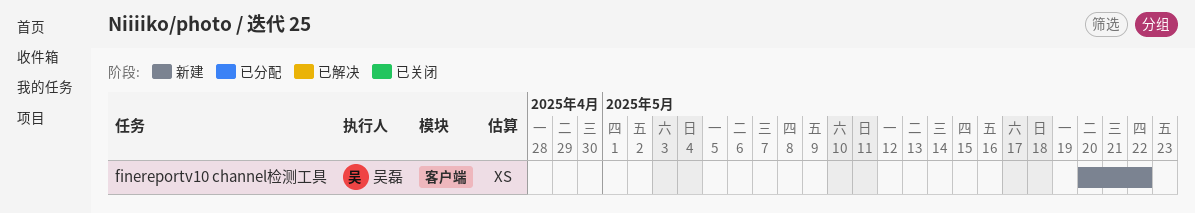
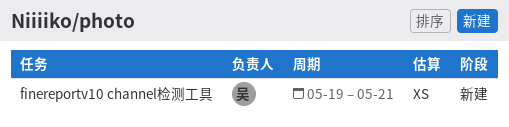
finereportv10 channel检测工具, start: May 20 -> May 19
finereportv10 channel检测工具, due: May 22 -> May 21

